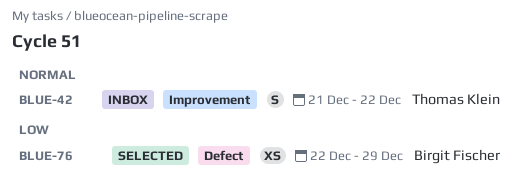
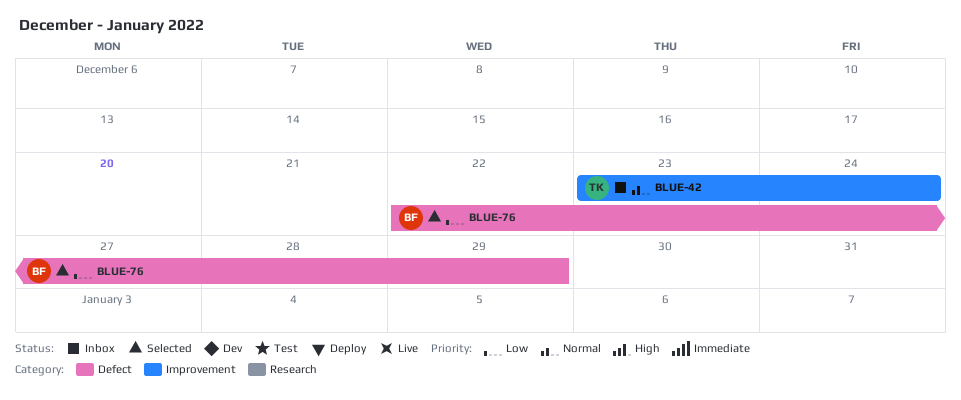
BLUE-42, start: Dec 21 -> Dec 23
BLUE-42, due: Dec 22 -> Dec 24

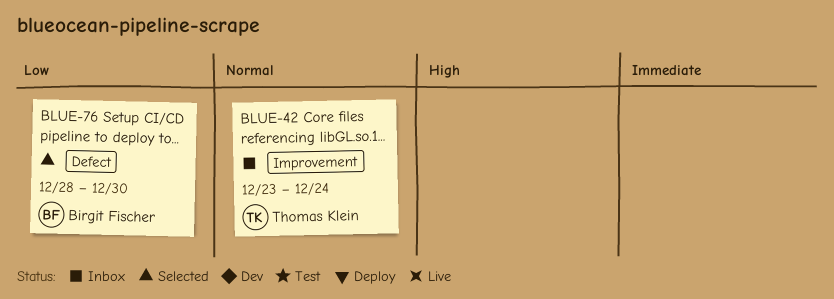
BLUE-76, start: Dec 22 -> Dec 28
BLUE-76, due: Dec 29 -> Dec 30

